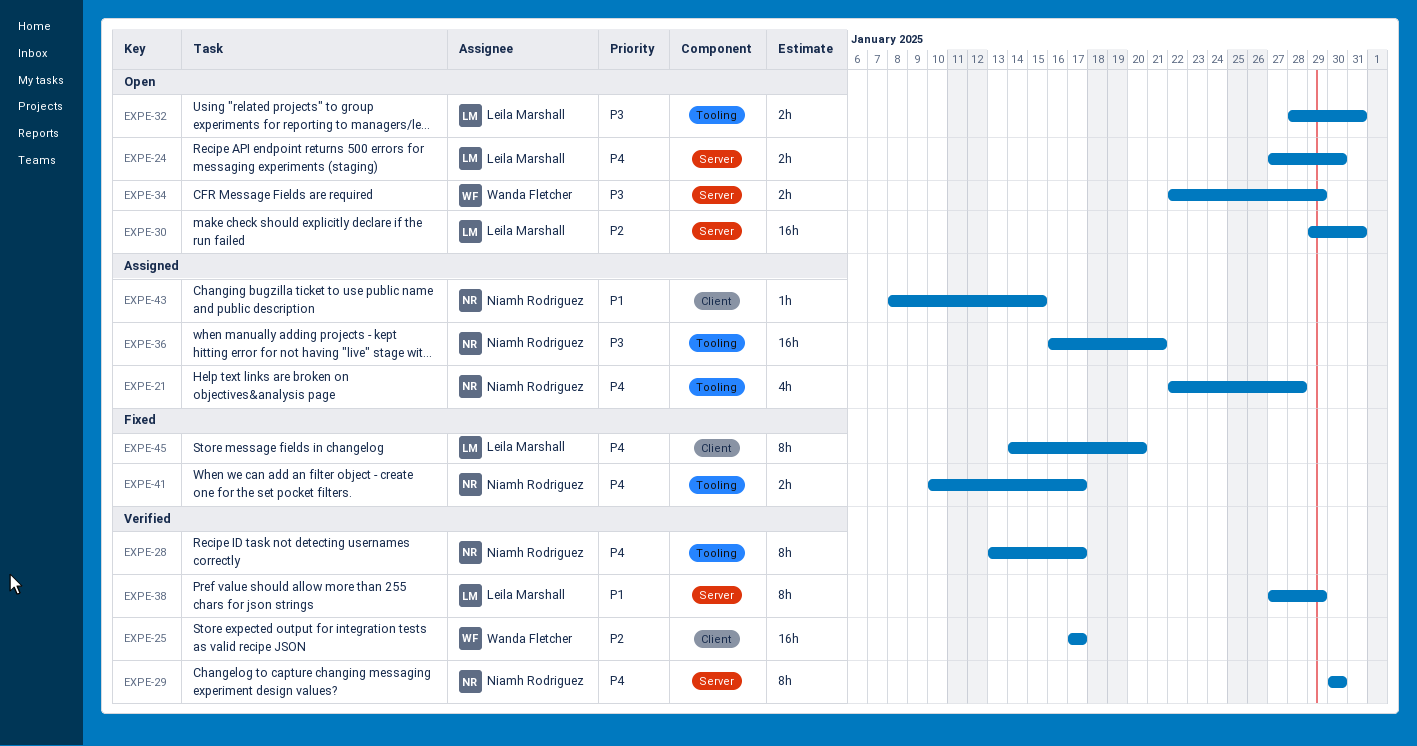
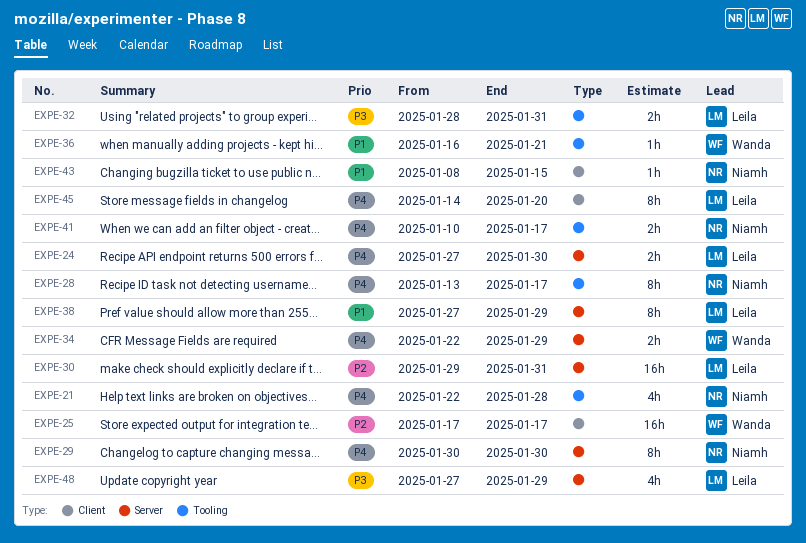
EXPE-34, priority: P3 -> P4
EXPE-36, owner: Niamh Rodriguez -> Wanda Fletcher
EXPE-36, priority: P3 -> P1
EXPE-36, estimate: 16h -> 1h
EXPE-48: none -> present

